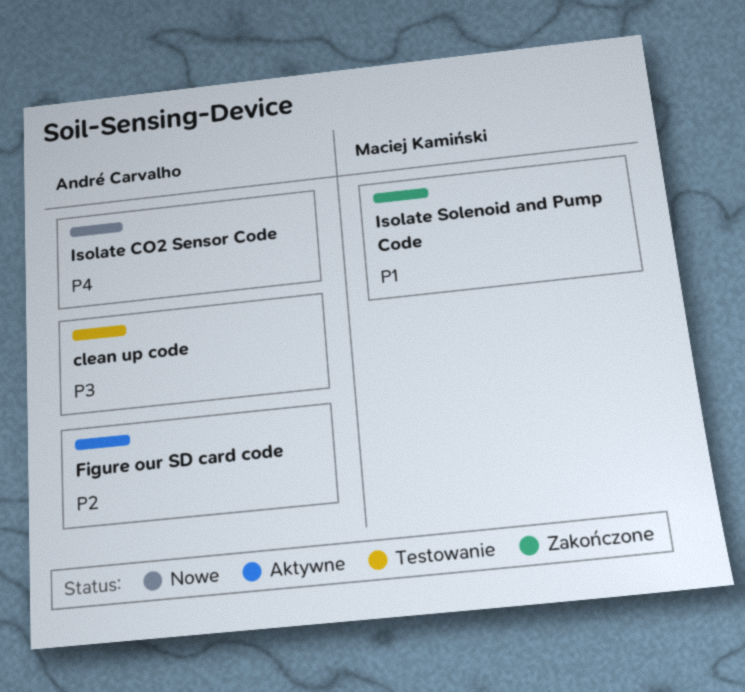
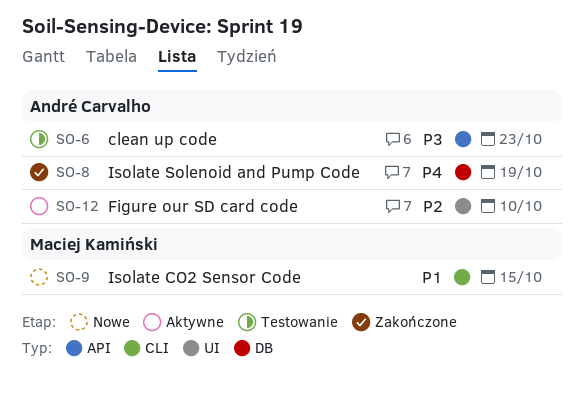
Isolate CO2 Sensor Code, owner: André Carvalho -> Maciej Kamiński
Isolate CO2 Sensor Code, priority: P4 -> P1
Isolate Solenoid and Pump Code, owner: Maciej Kamiński -> André Carvalho
Isolate Solenoid and Pump Code, priority: P1 -> P4

